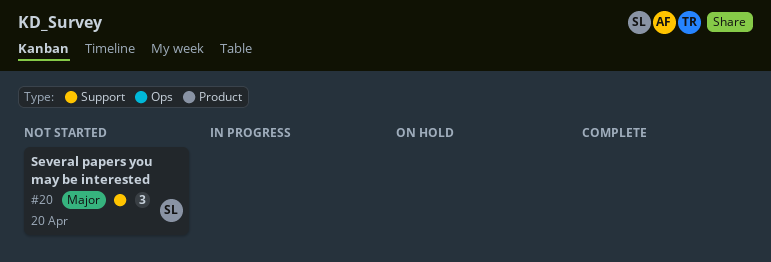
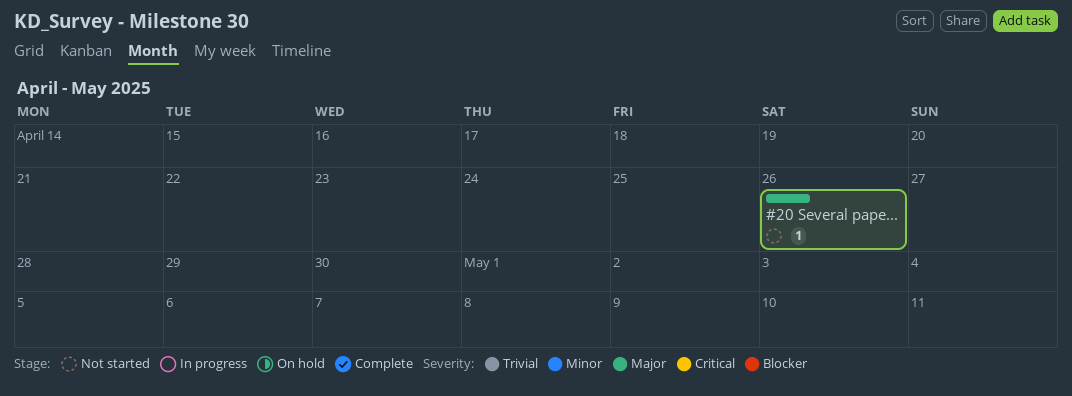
#20, estimate: 3 -> 1
#20, due: Apr 20 -> Apr 26

